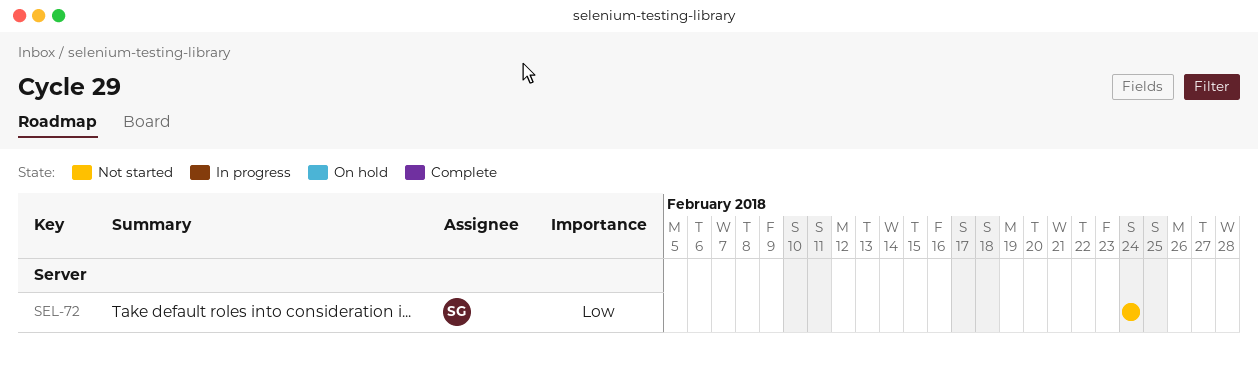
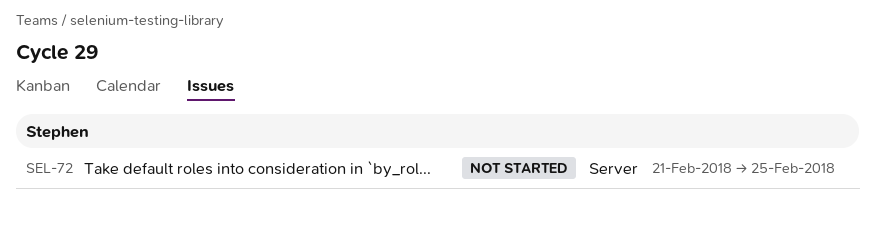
SEL-72, start: Feb 24 -> Feb 21
SEL-72, due: Feb 24 -> Feb 25

